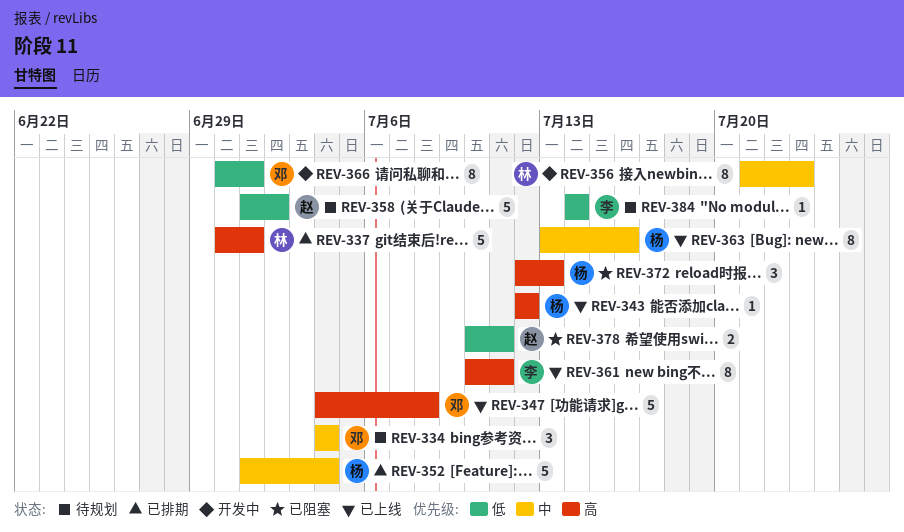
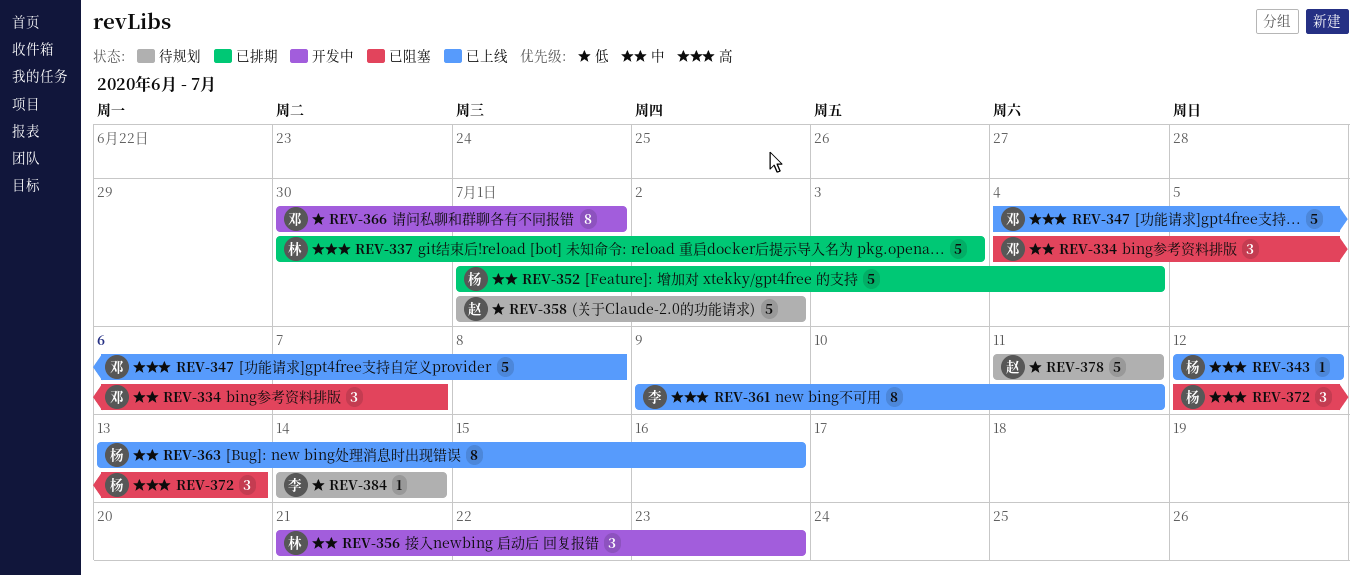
REV-334, status: 待规划 -> 已阻塞
REV-334, due: Jul 4 -> Jul 7
REV-337, due: Jul 1 -> Jul 3
REV-356, estimate: 8 -> 3
REV-361, start: Jul 10 -> Jul 9
REV-378, status: 已阻塞 -> 待规划
REV-378, estimate: 2 -> 5
REV-378, start: Jul 10 -> Jul 11

